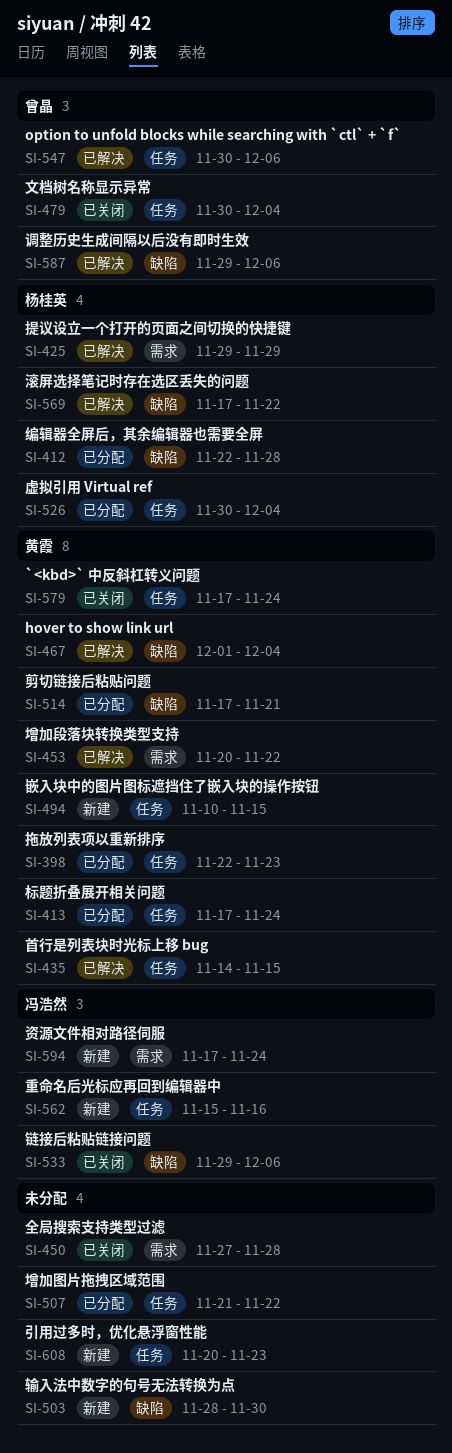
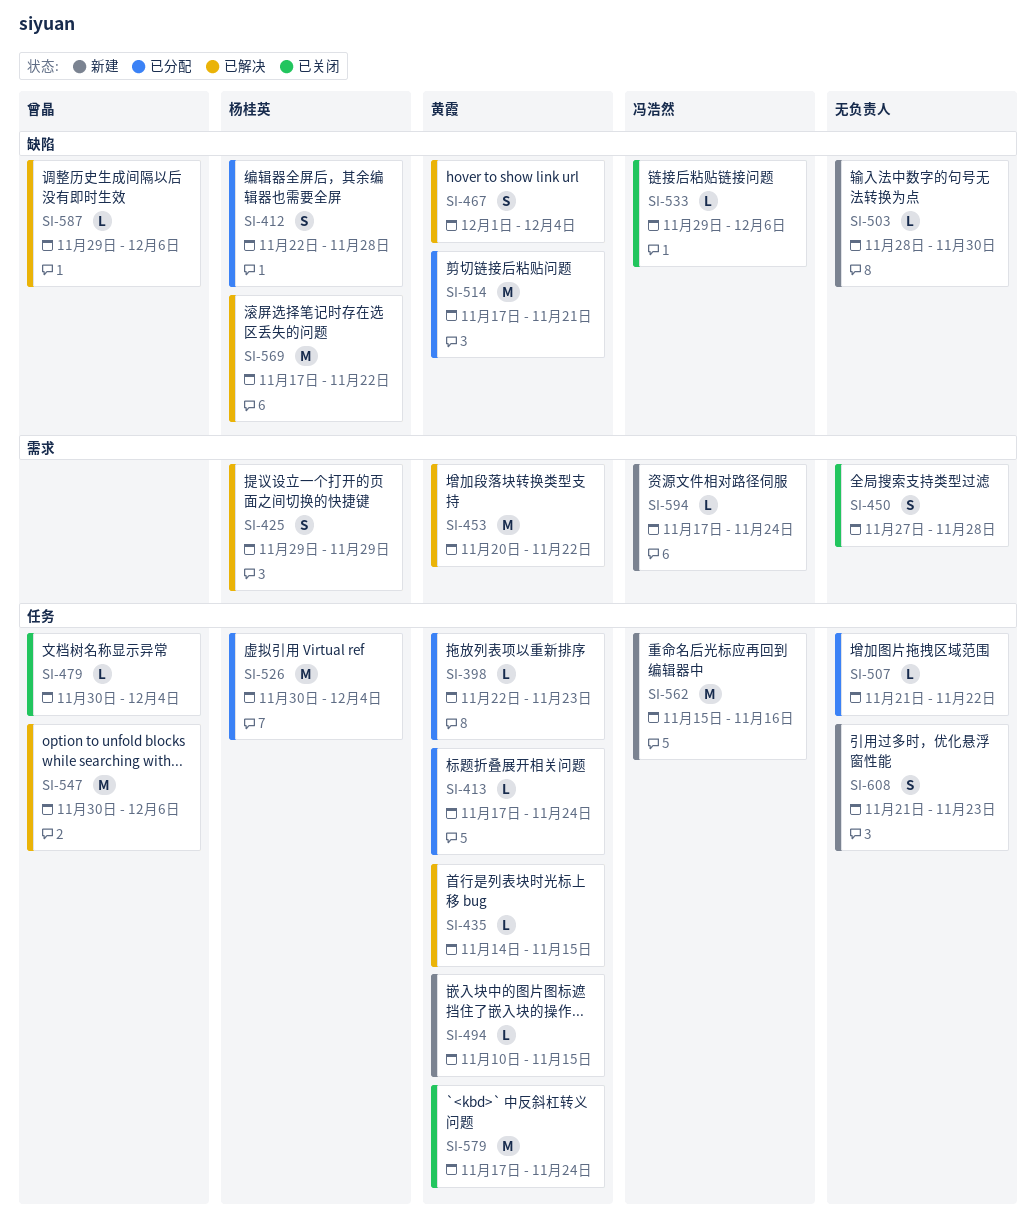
SI-608, start: Nov 20 -> Nov 21

